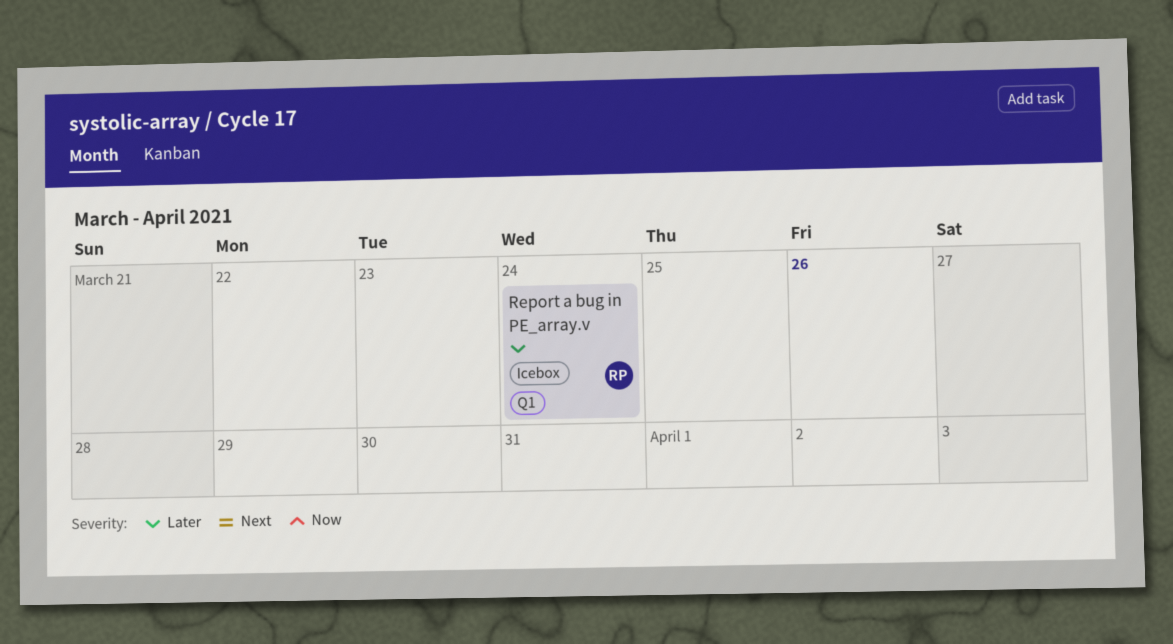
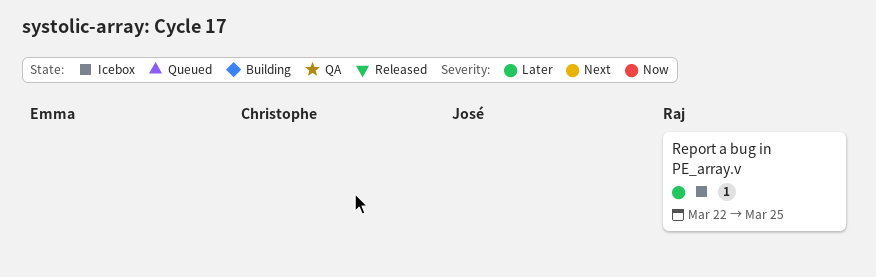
Report a bug in PE_array.v, due: Mar 24 -> Mar 25

